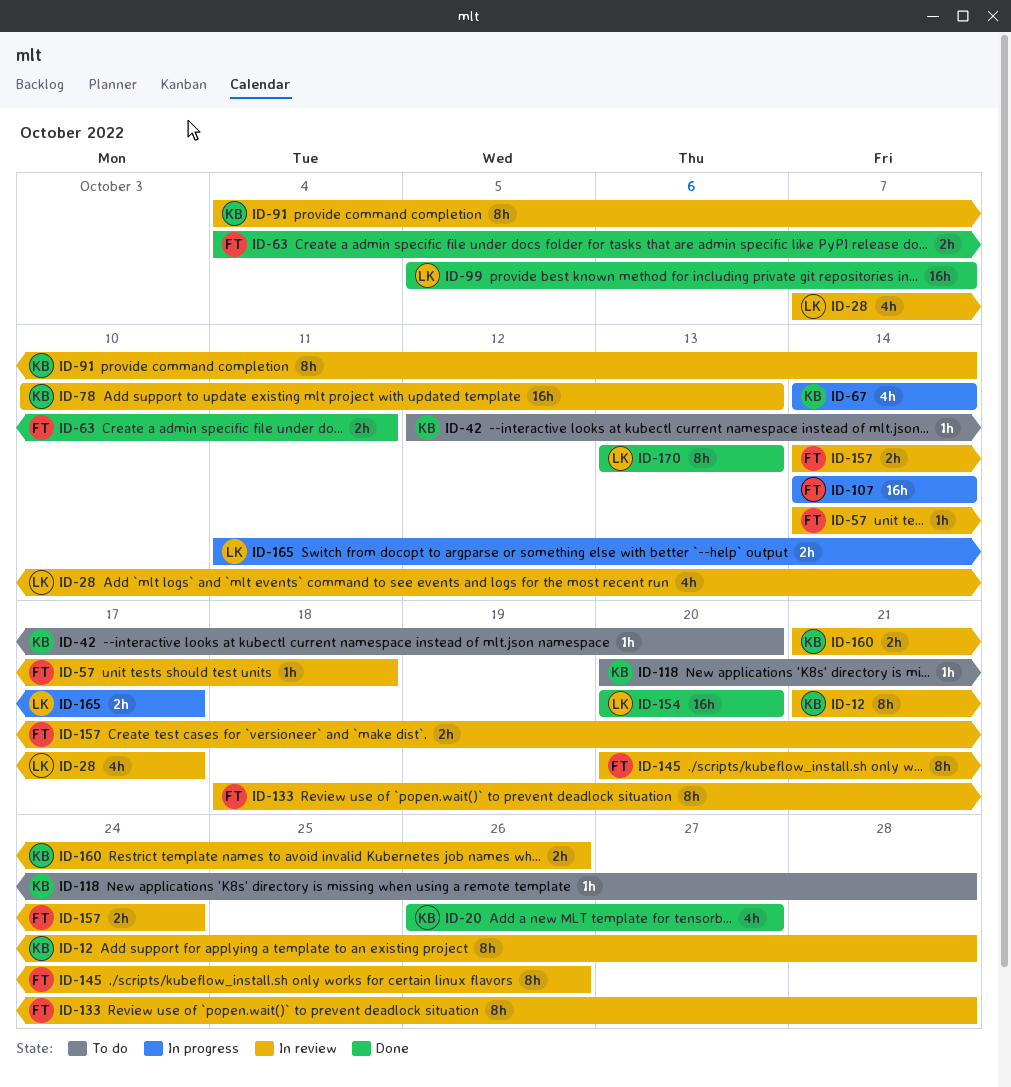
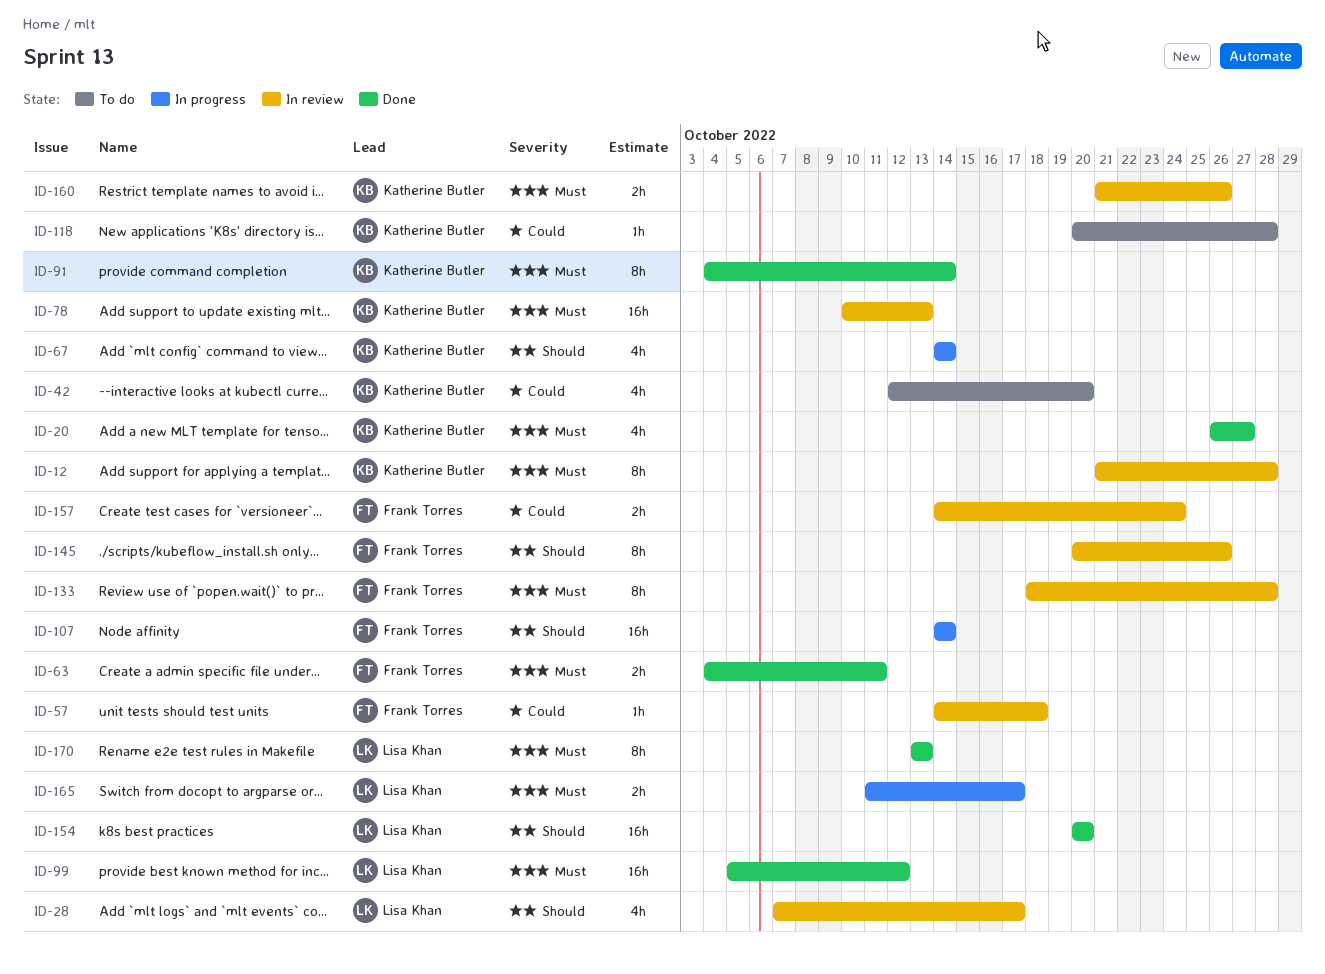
ID-42, estimate: 1h -> 4h
ID-91, status: In review -> Done
ID-99, due: Oct 7 -> Oct 12

